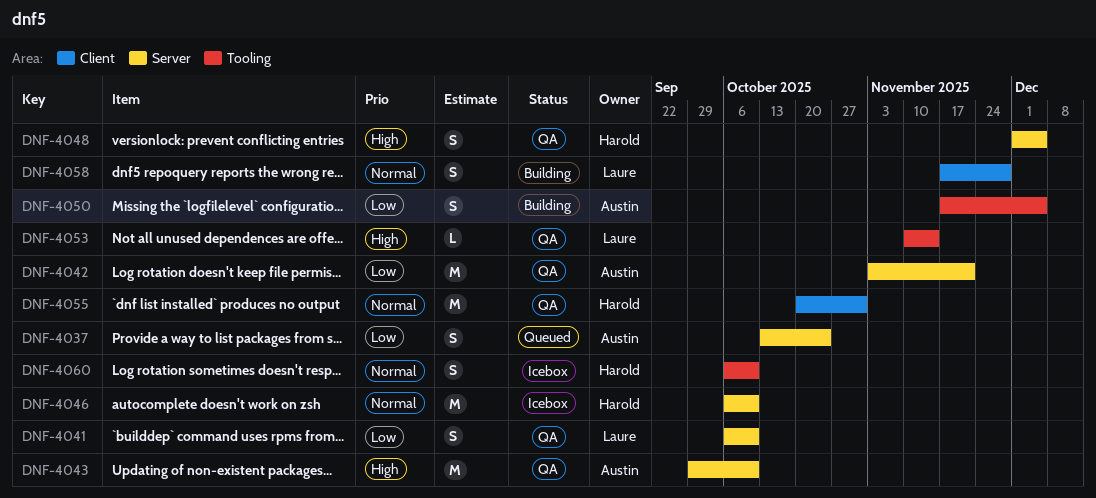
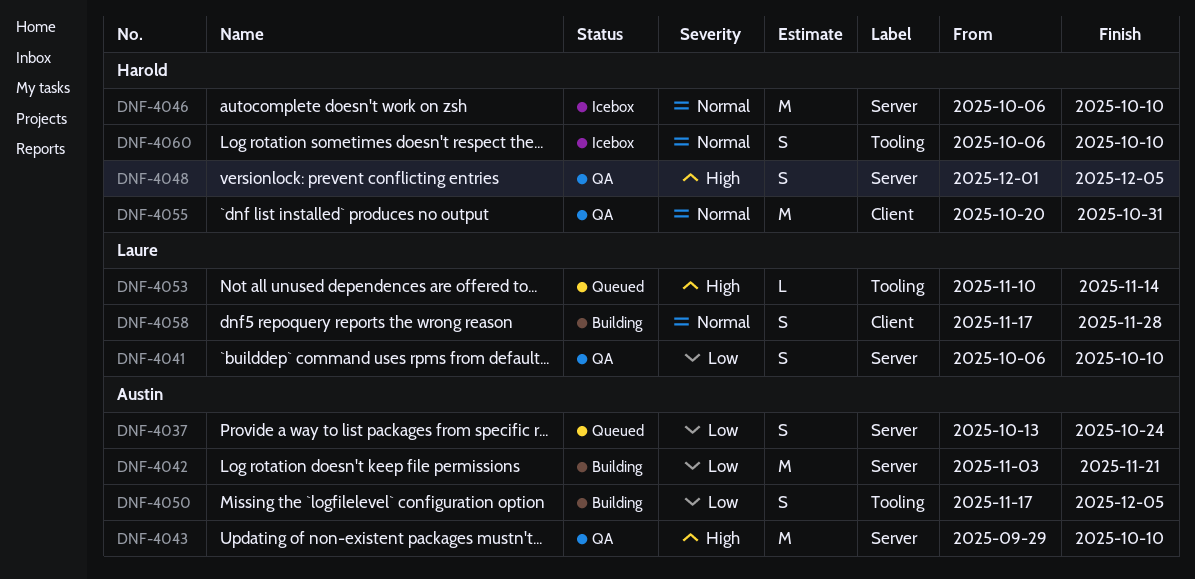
DNF-4042, status: QA -> Building
DNF-4053, status: QA -> Queued

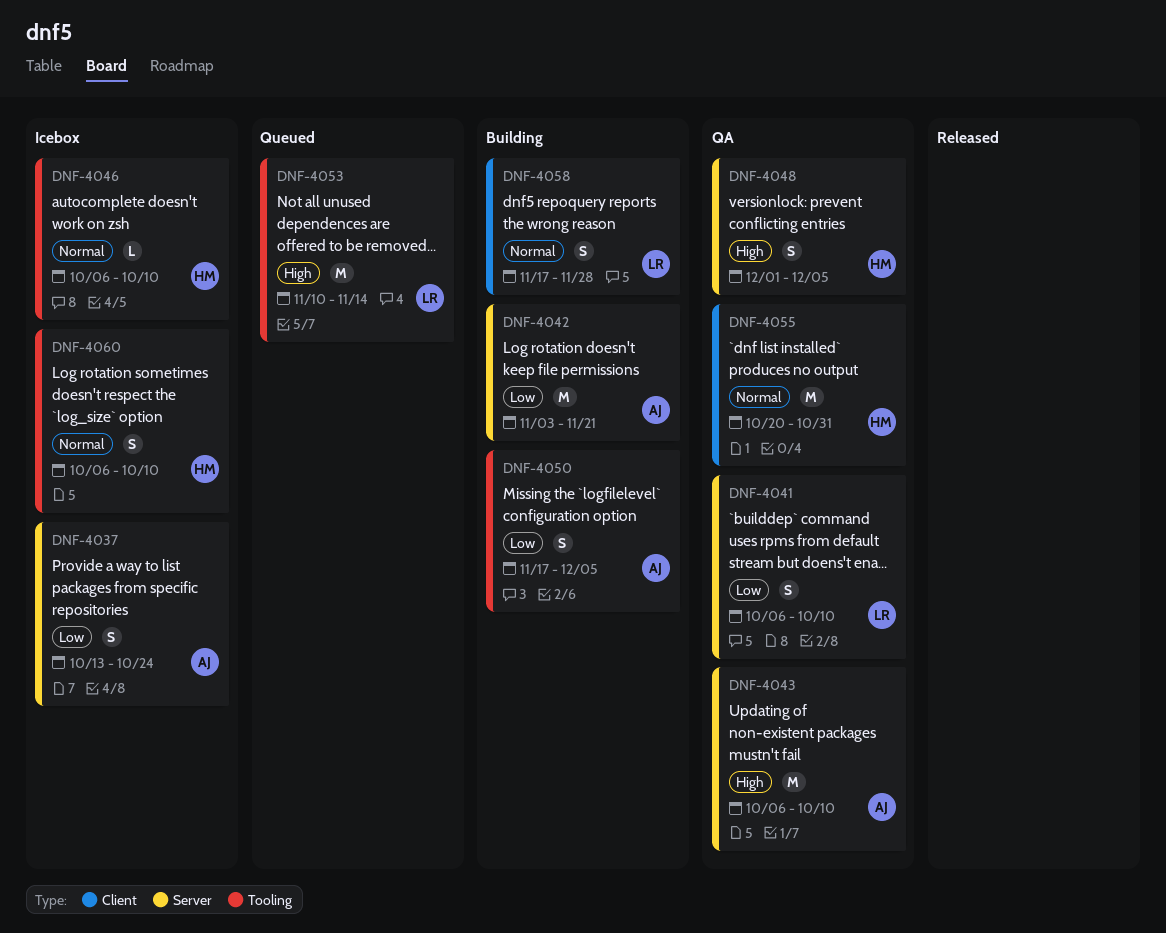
DNF-4037, status: Queued -> Icebox
DNF-4043, start: Sep 29 -> Oct 6
DNF-4046, label: Server -> Tooling
DNF-4046, estimate: M -> L
DNF-4053, estimate: L -> M

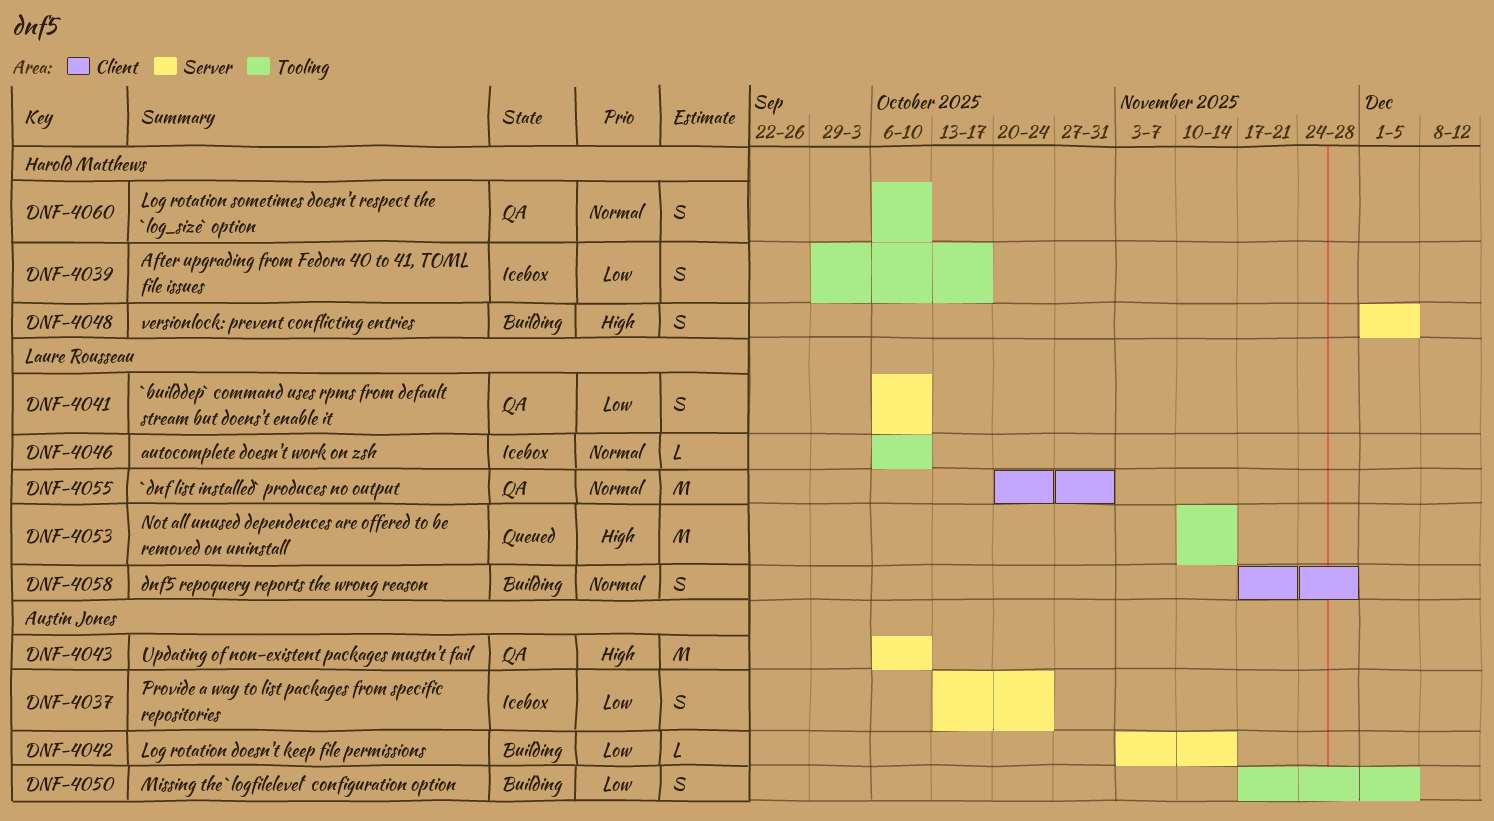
DNF-4039: none -> present
DNF-4042, estimate: M -> L
DNF-4042, due: Nov 21 -> Nov 14
DNF-4046, owner: Harold Matthews -> Laure Rousseau
DNF-4048, status: QA -> Building
DNF-4055, owner: Harold Matthews -> Laure Rousseau
DNF-4060, status: Icebox -> QA

